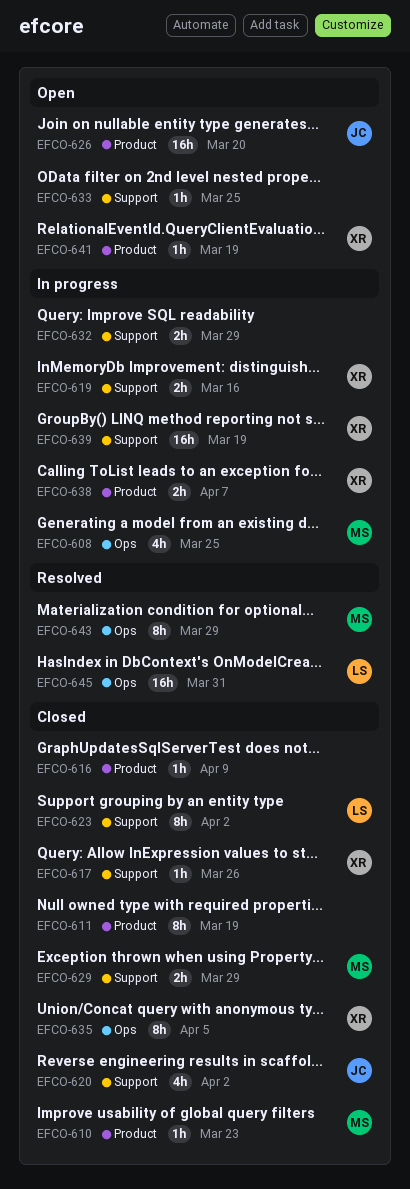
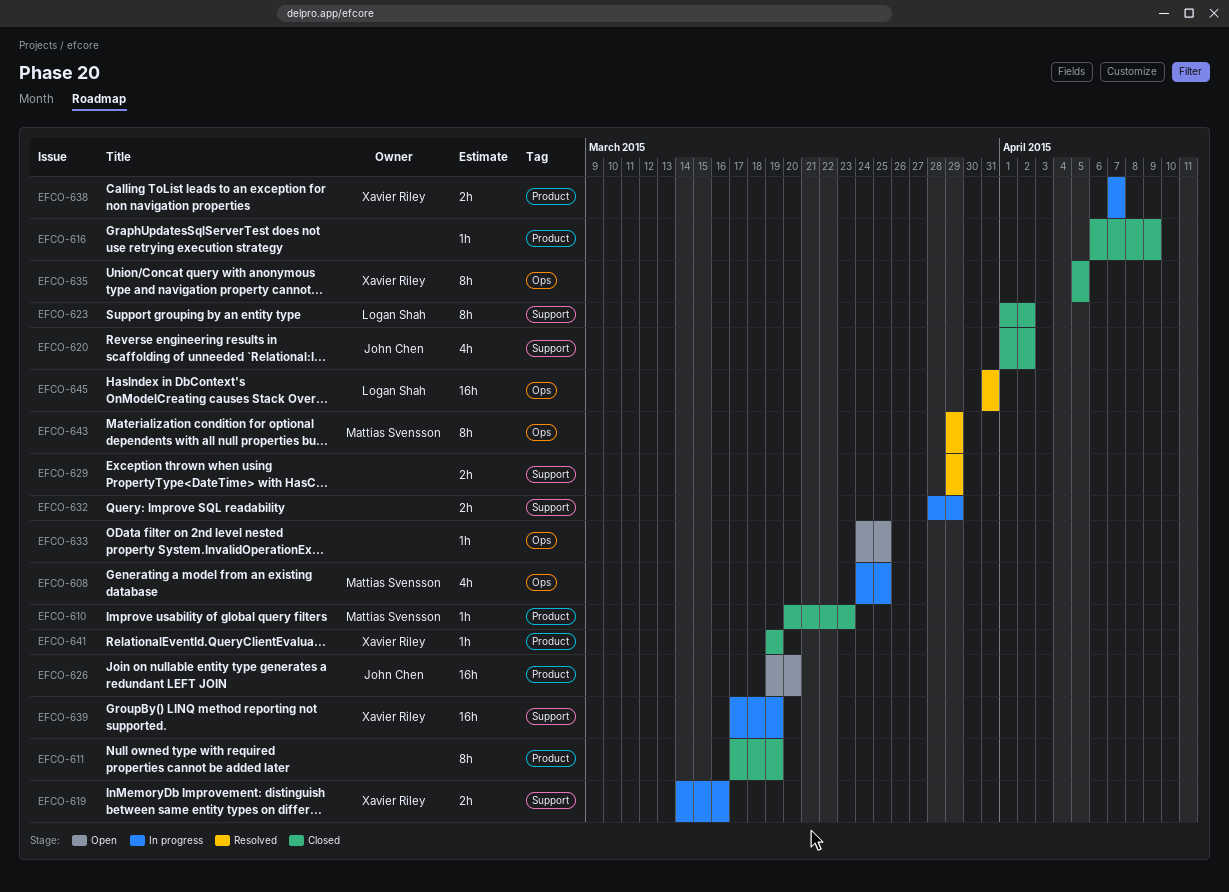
EFCO-617: present -> none
EFCO-629, status: Closed -> Resolved
EFCO-629, owner: Mattias Svensson -> none
EFCO-633, label: Support -> Ops
EFCO-641, status: Open -> Closed

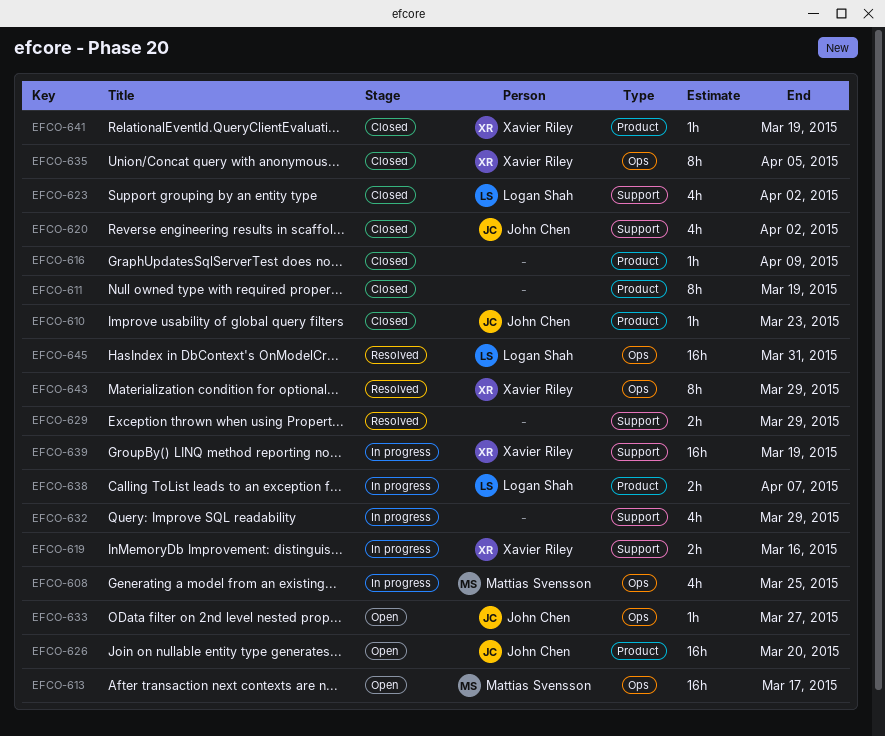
EFCO-610, owner: Mattias Svensson -> John Chen
EFCO-613: none -> present
EFCO-623, estimate: 8h -> 4h
EFCO-632, estimate: 2h -> 4h
EFCO-633, owner: none -> John Chen
EFCO-633, due: Mar 25 -> Mar 27
EFCO-638, owner: Xavier Riley -> Logan Shah
EFCO-643, owner: Mattias Svensson -> Xavier Riley

